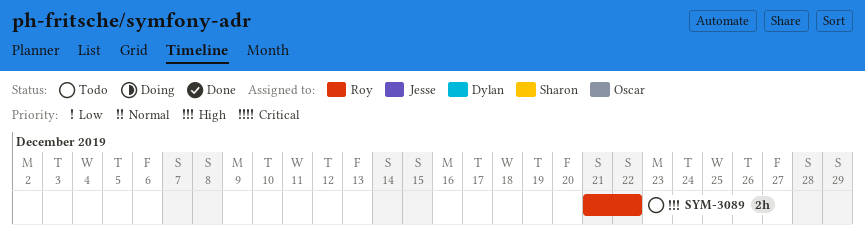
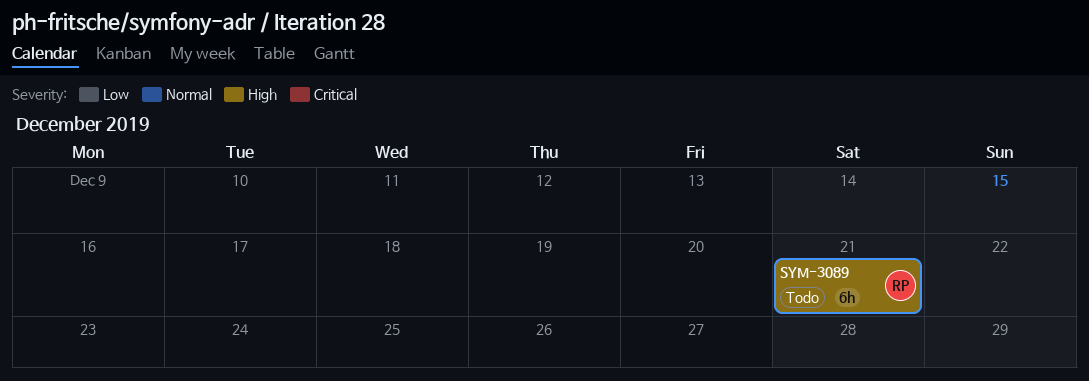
SYM-3089, estimate: 2h -> 6h
SYM-3089, due: Dec 22 -> Dec 21

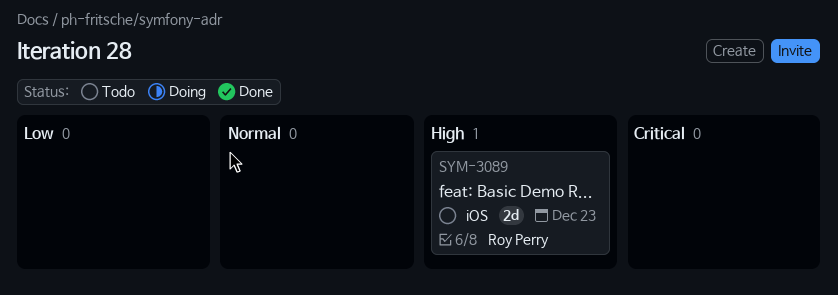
SYM-3089, estimate: 6h -> 2d
SYM-3089, due: Dec 21 -> Dec 23

